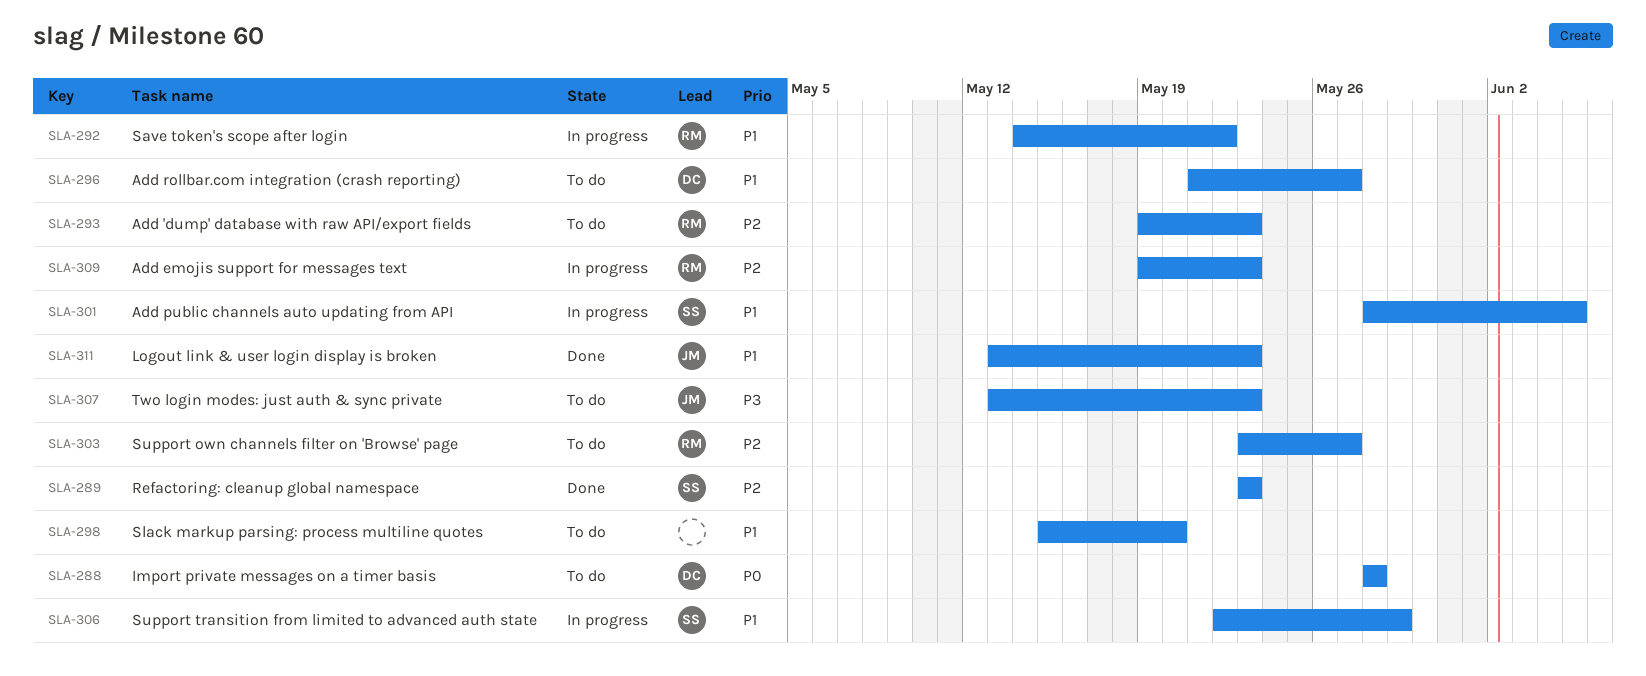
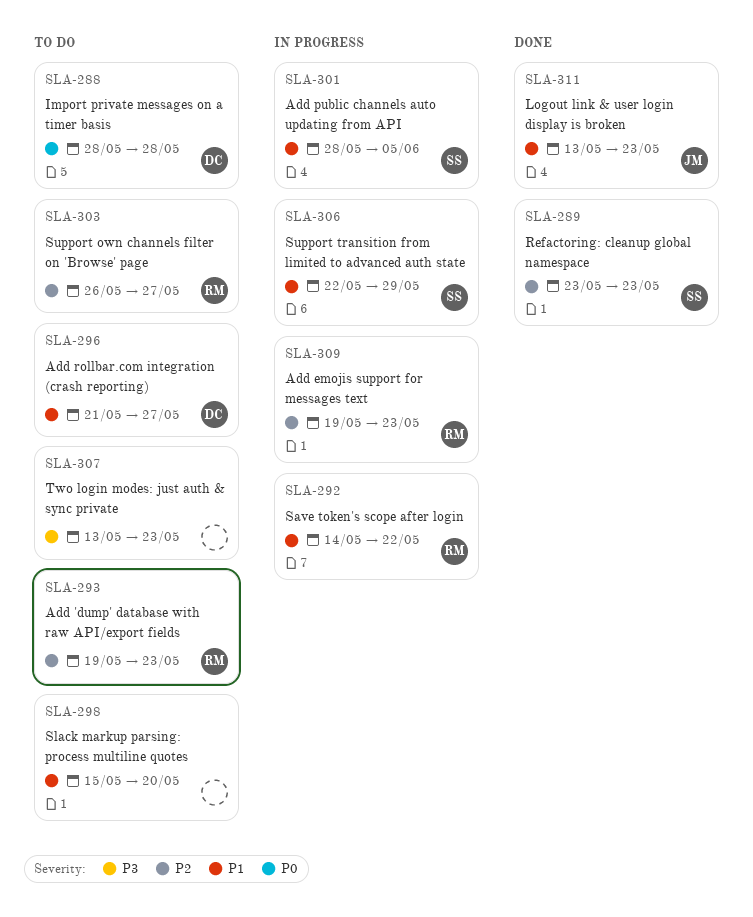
SLA-303, start: May 23 -> May 26
SLA-307, owner: JM -> none

